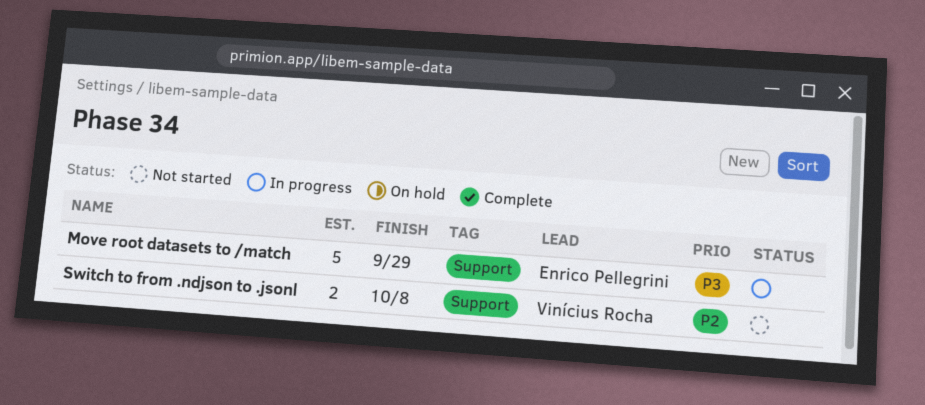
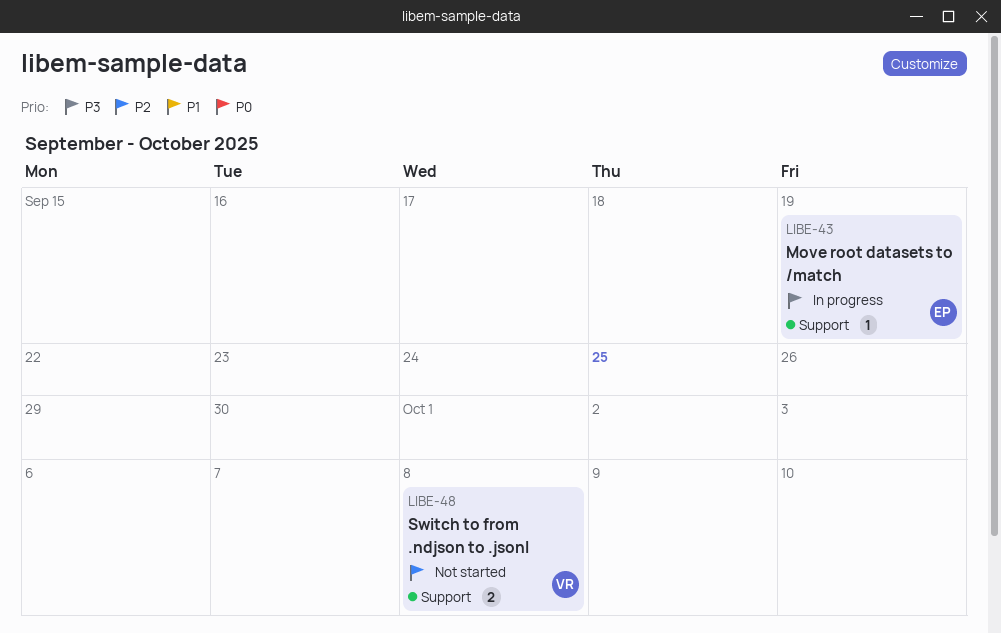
Move root datasets to /match, estimate: 5 -> 1
Move root datasets to /match, due: Sep 29 -> Sep 19

